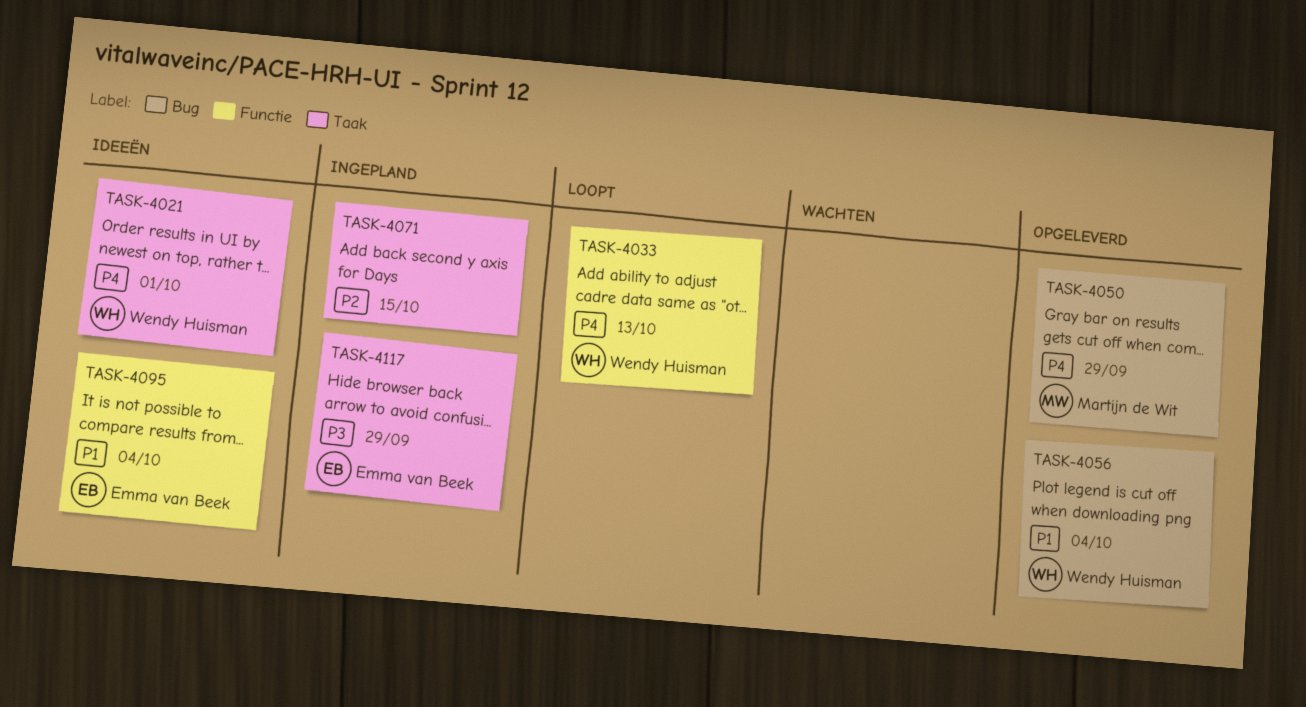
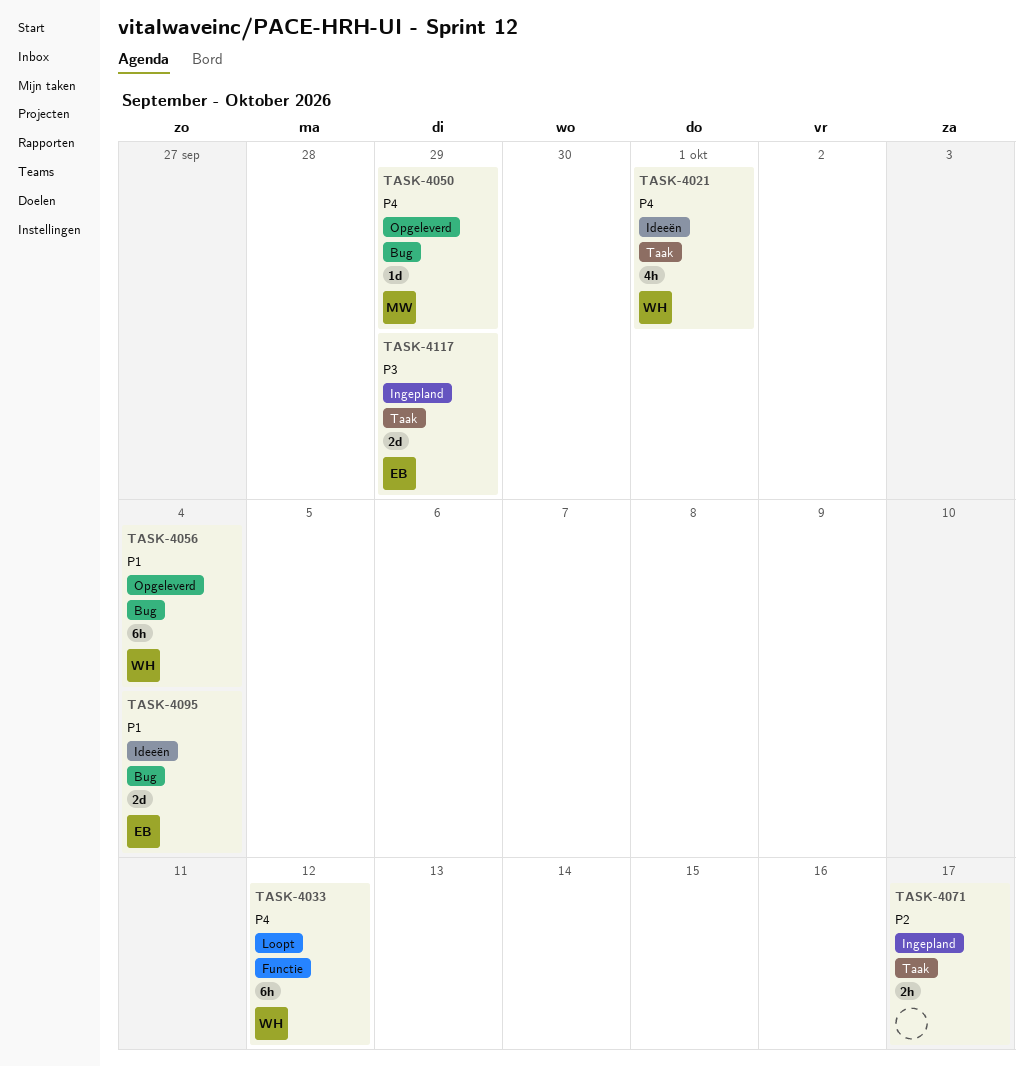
TASK-4033, due: Oct 13 -> Oct 12
TASK-4071, due: Oct 15 -> Oct 17
TASK-4095, label: Functie -> Bug

